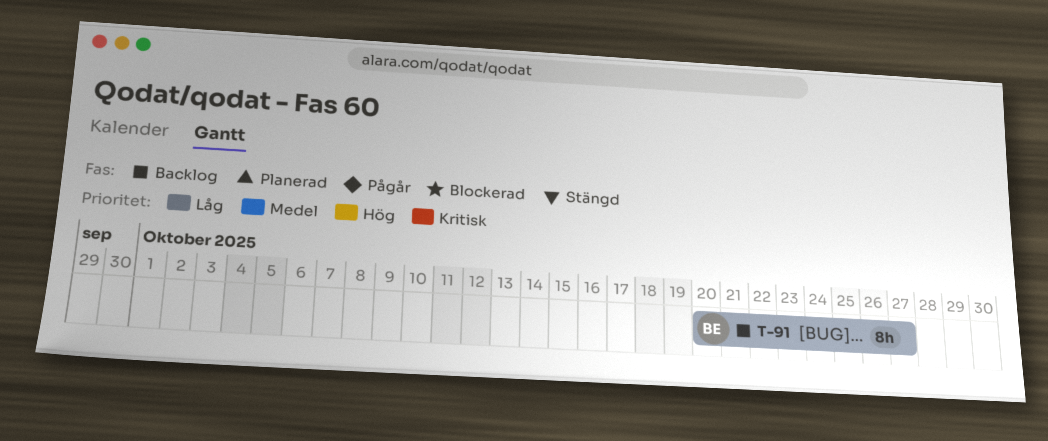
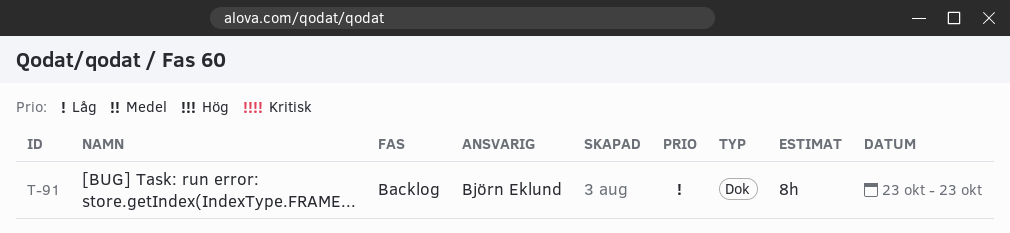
T-91, start: Oct 20 -> Oct 23
T-91, due: Oct 27 -> Oct 23

